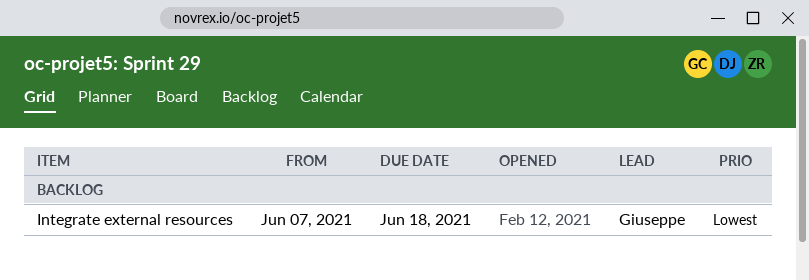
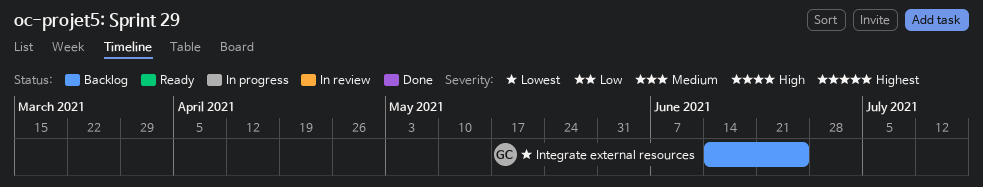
Integrate external resources, start: Jun 7 -> Jun 14
Integrate external resources, due: Jun 18 -> Jun 25

